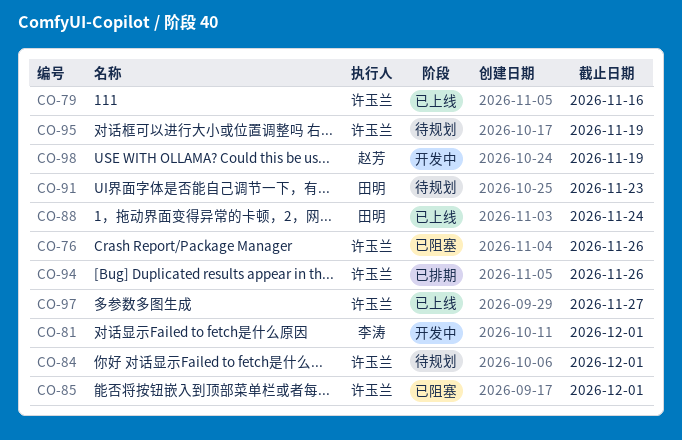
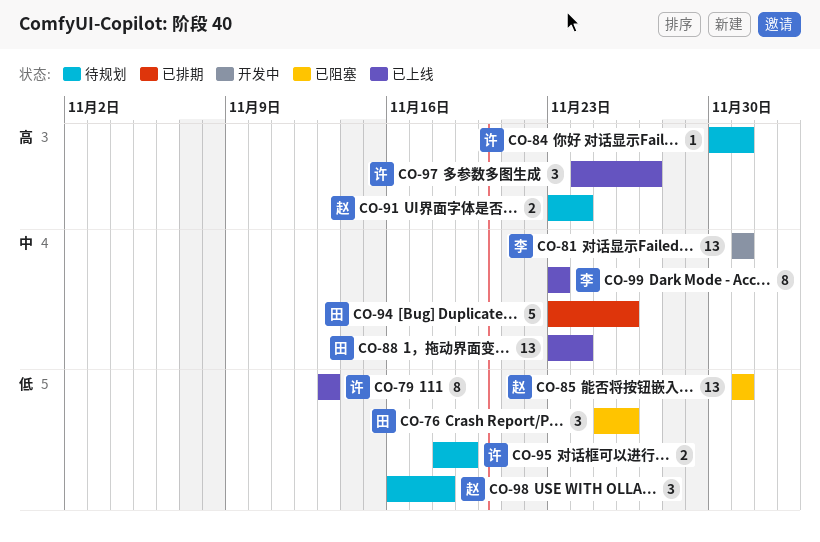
CO-76, owner: 许玉兰 -> 田明
CO-79, due: Nov 16 -> Nov 13
CO-85, owner: 许玉兰 -> 赵芳
CO-91, owner: 田明 -> 赵芳
CO-91, due: Nov 23 -> Nov 24
CO-94, owner: 许玉兰 -> 田明
CO-98, status: 开发中 -> 待规划
CO-98, due: Nov 19 -> Nov 18
CO-99: none -> present

